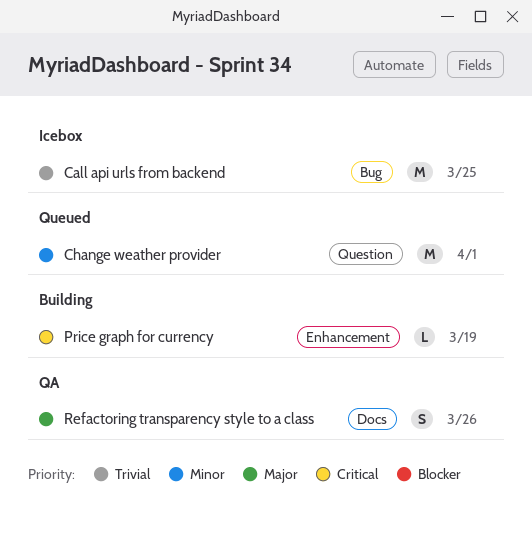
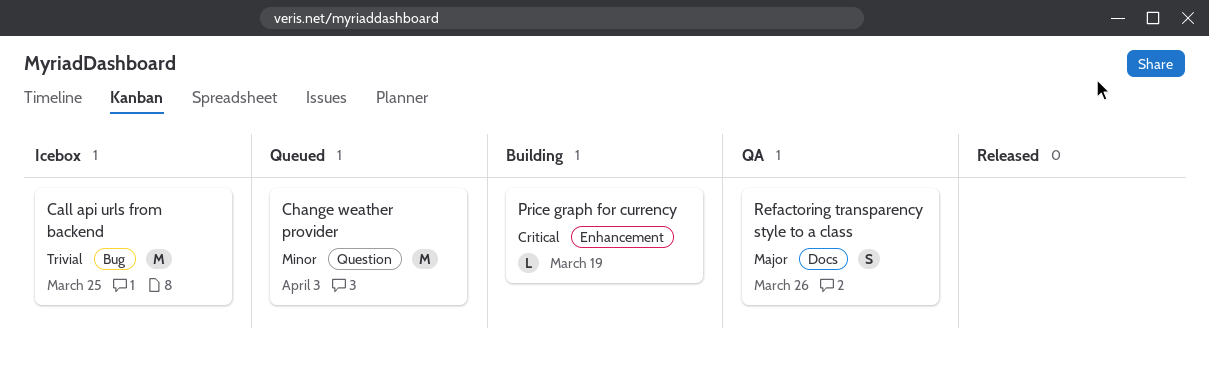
Change weather provider, due: Apr 1 -> Apr 3

